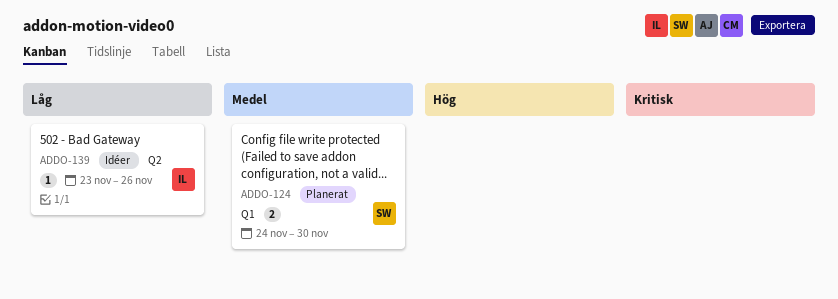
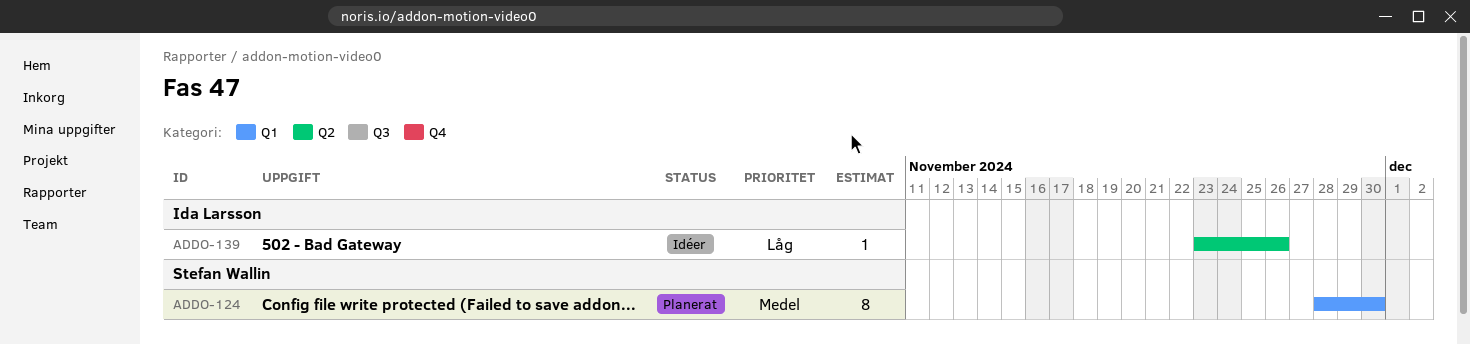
ADDO-124, estimate: 2 -> 8
ADDO-124, start: Nov 24 -> Nov 28

